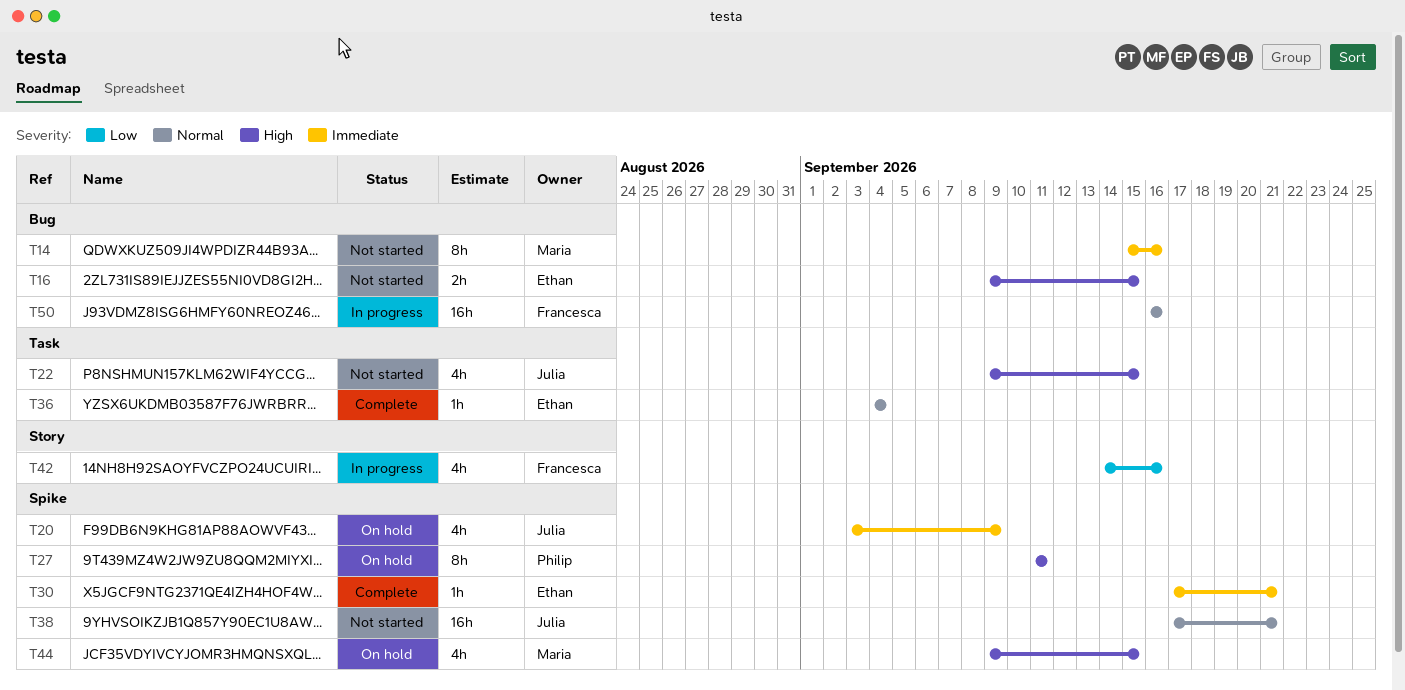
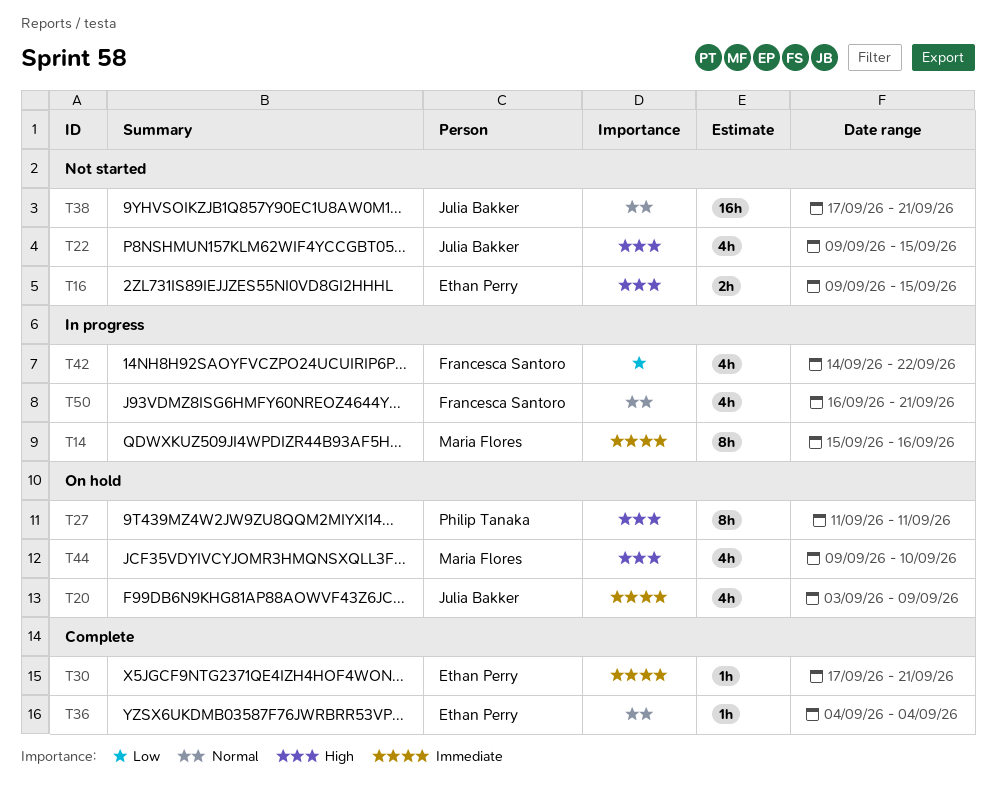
T14, status: Not started -> In progress
T42, due: Sep 16 -> Sep 22
T44, due: Sep 15 -> Sep 10
T50, estimate: 16h -> 4h
T50, due: Sep 16 -> Sep 21

